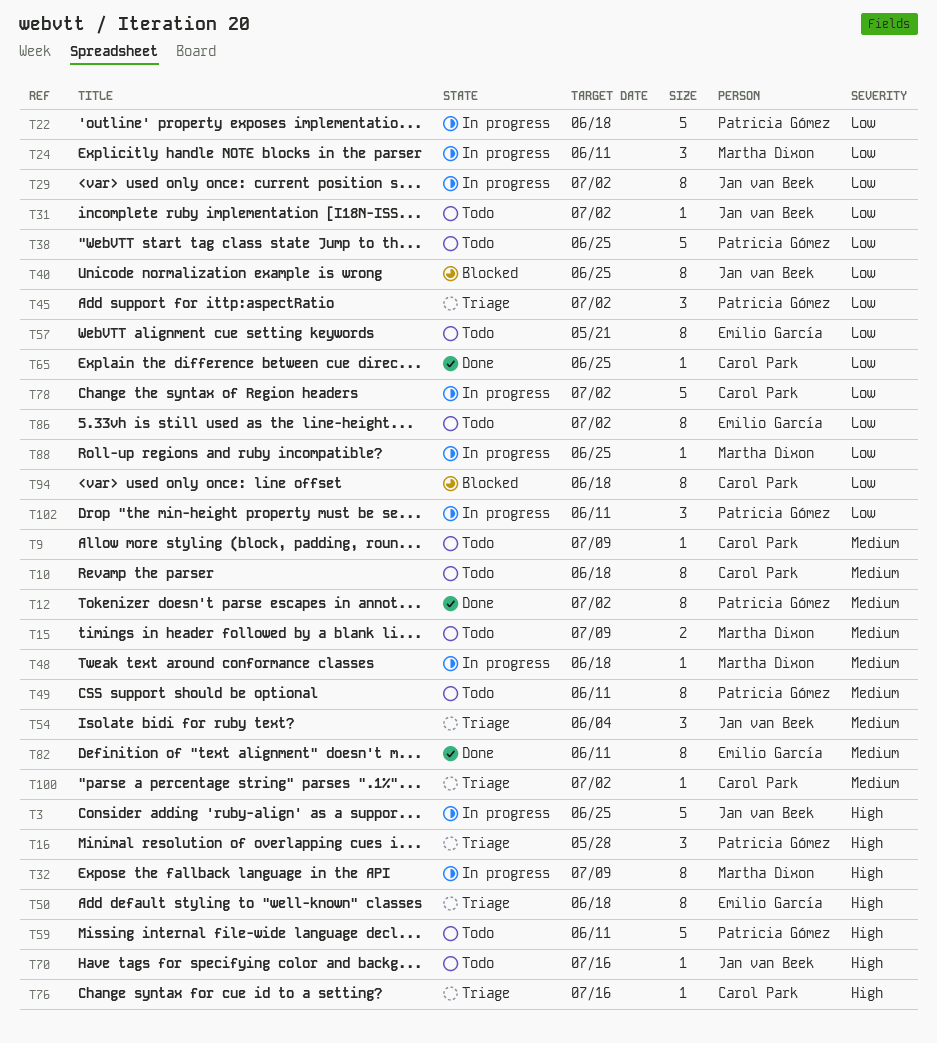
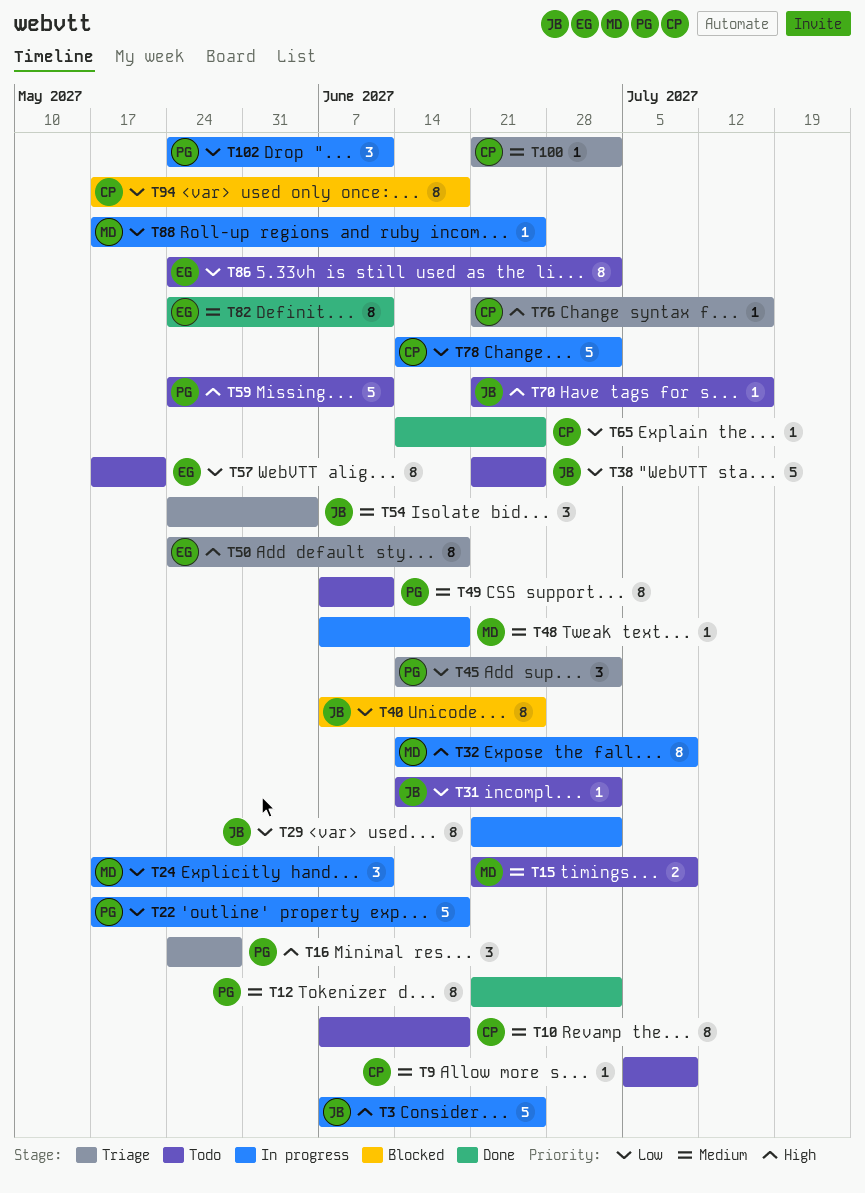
T38, owner: Patricia Gómez -> Jan van Beek

